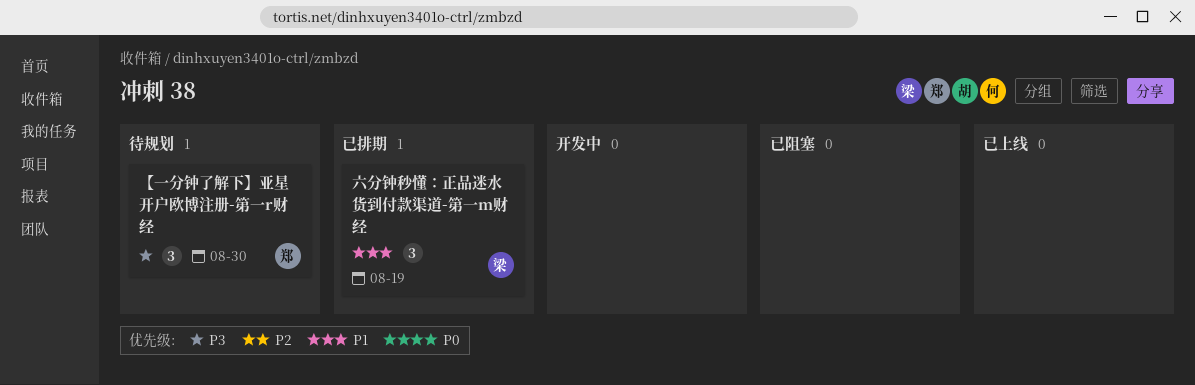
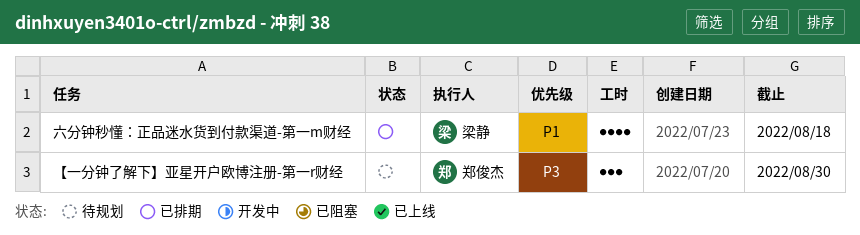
六分钟秒懂：正品迷水货到付款渠道-第一m财经, estimate: 3 -> 4
六分钟秒懂：正品迷水货到付款渠道-第一m财经, due: Aug 19 -> Aug 18

